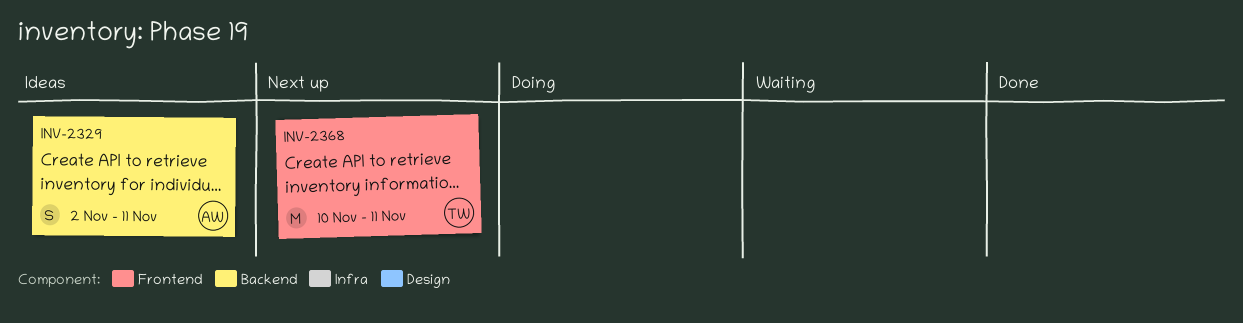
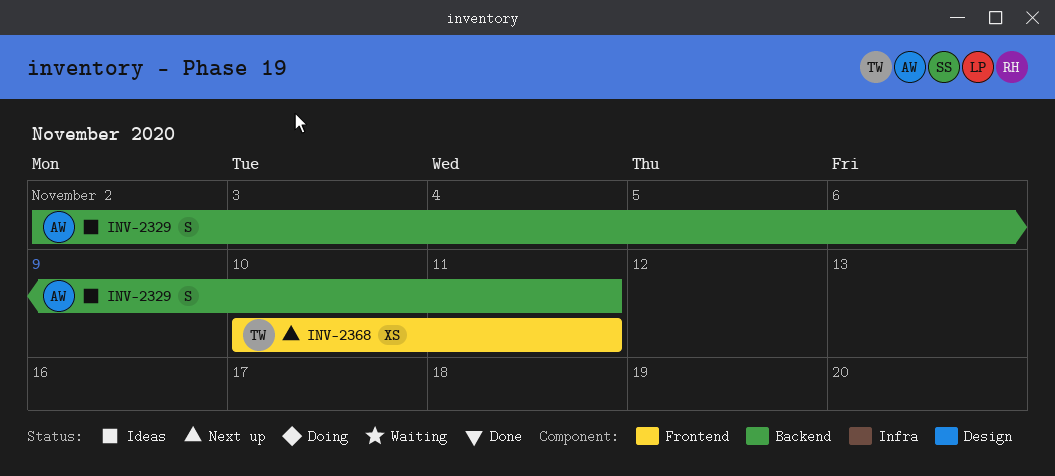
INV-2368, estimate: M -> XS

